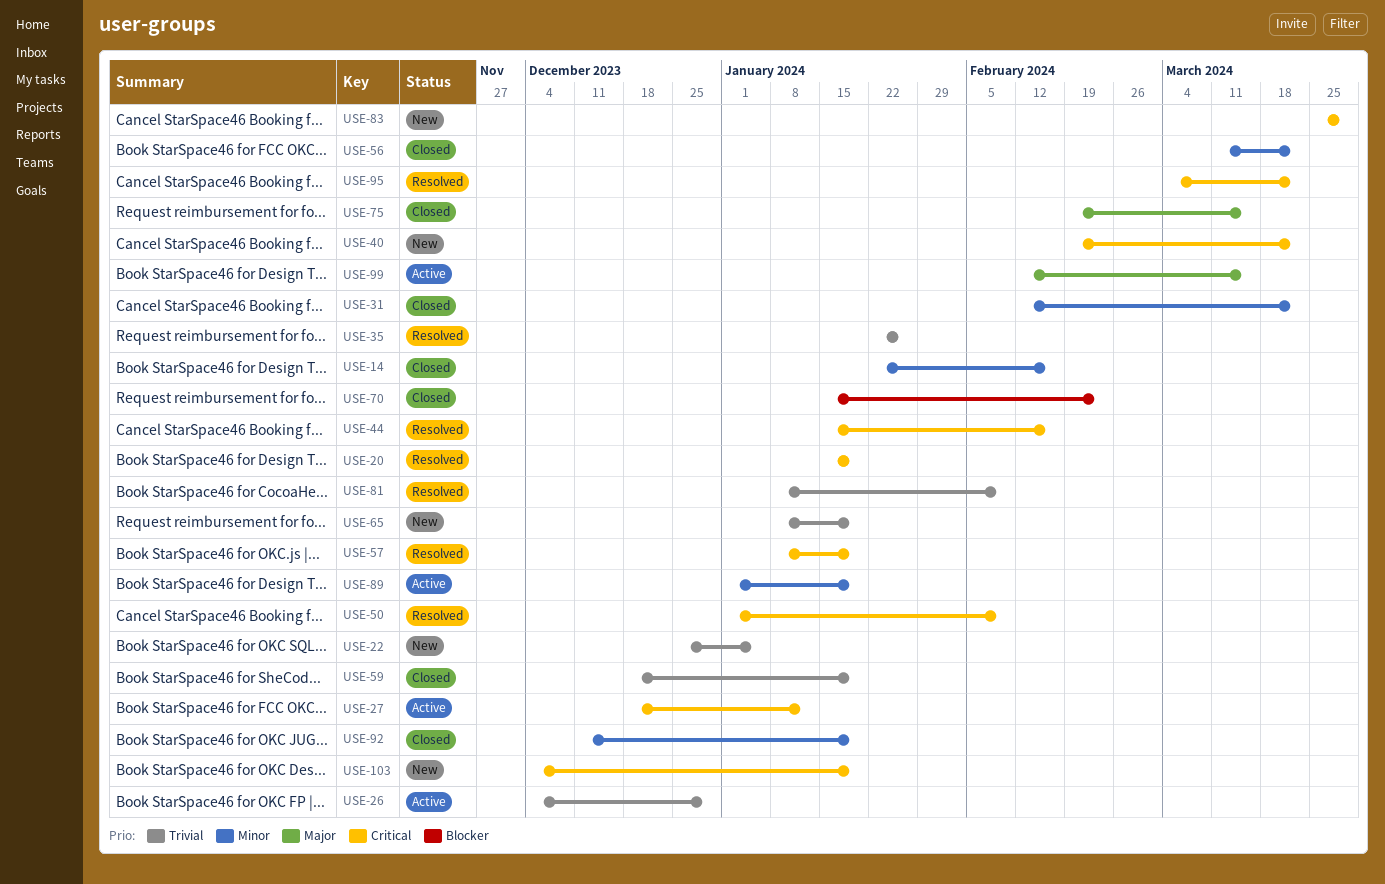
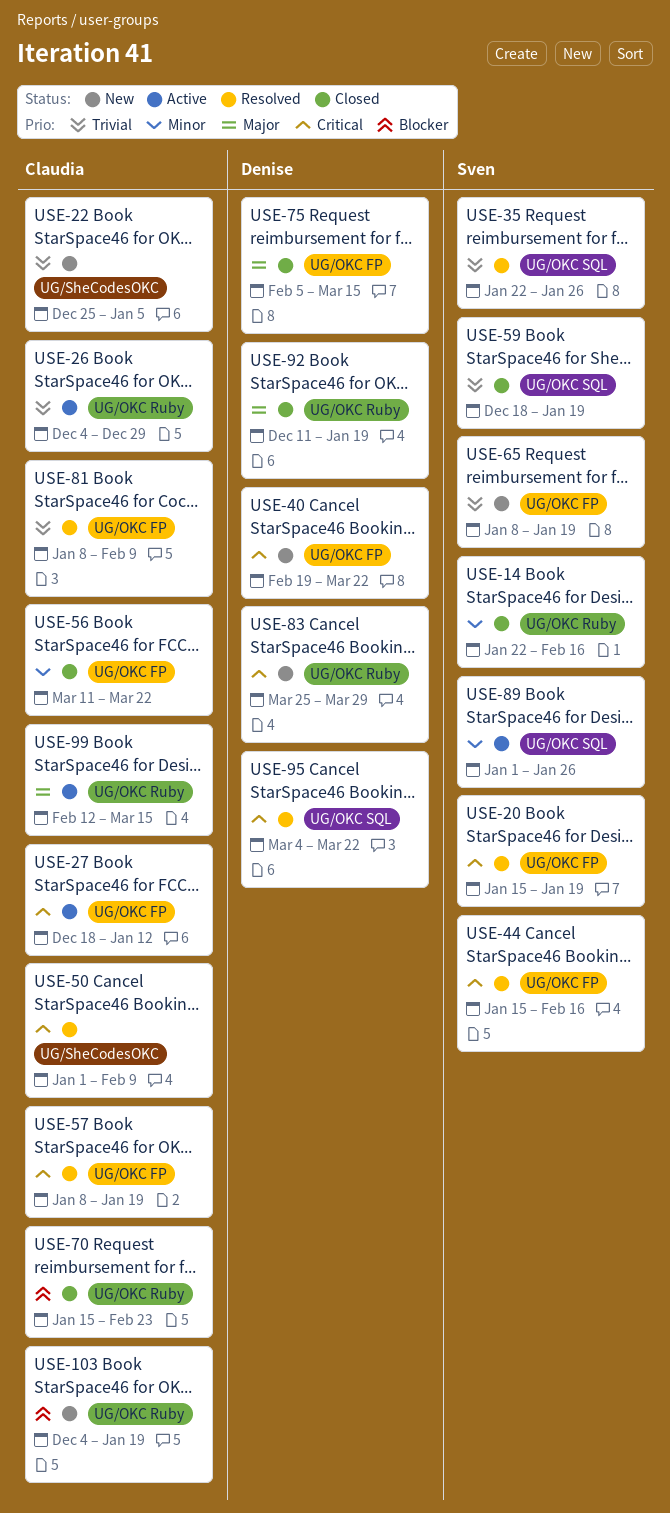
USE-31: present -> none
USE-75, start: Feb 19 -> Feb 5
USE-89, due: Jan 19 -> Jan 26
USE-92, priority: Minor -> Major
USE-103, priority: Critical -> Blocker

